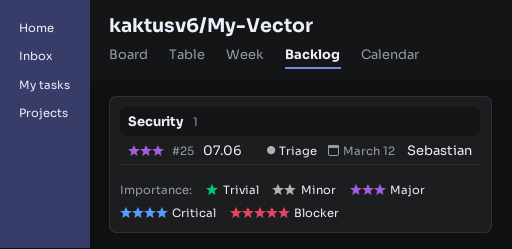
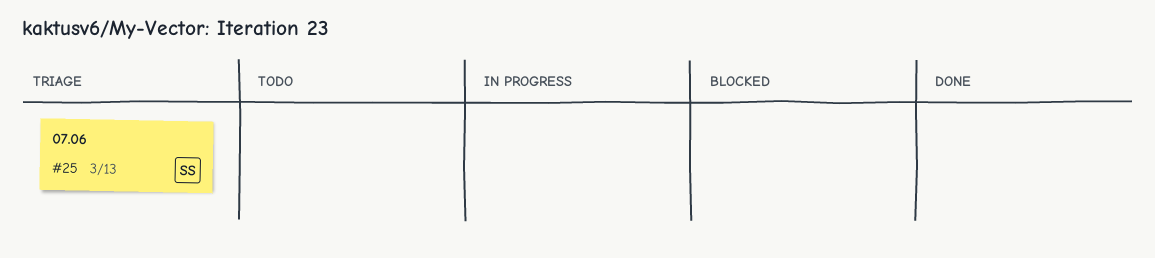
#25, due: Mar 12 -> Mar 13

